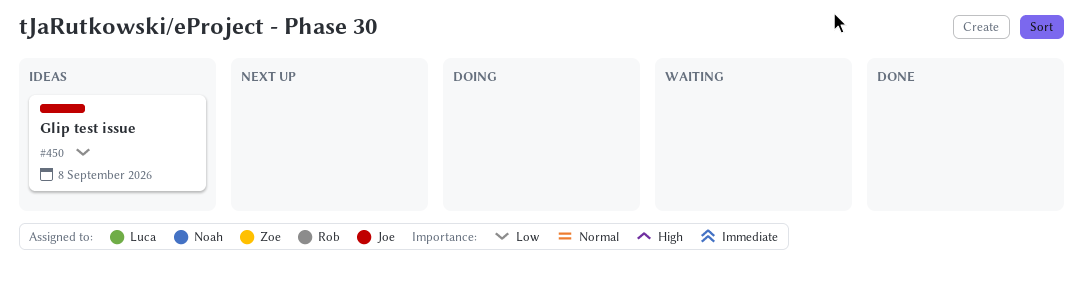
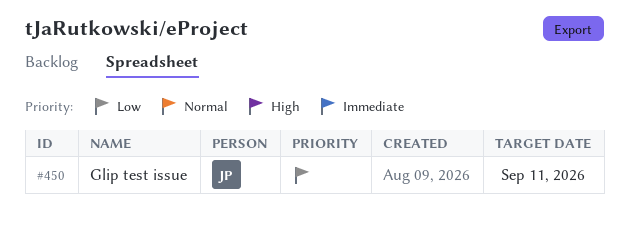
#450, due: Sep 8 -> Sep 11

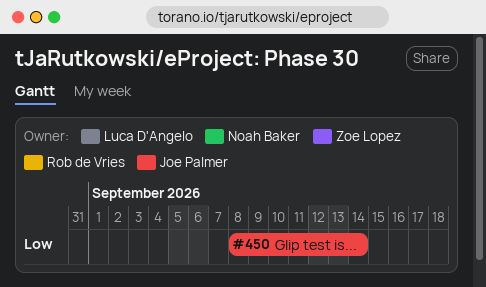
#450, due: Sep 11 -> Sep 14

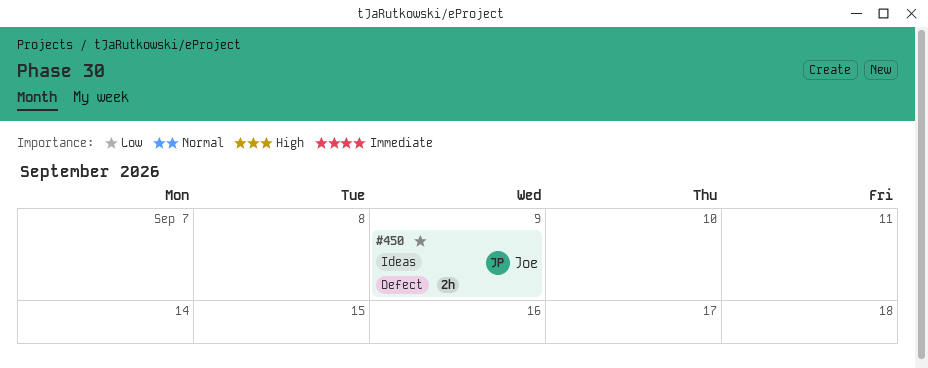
#450, due: Sep 14 -> Sep 9

